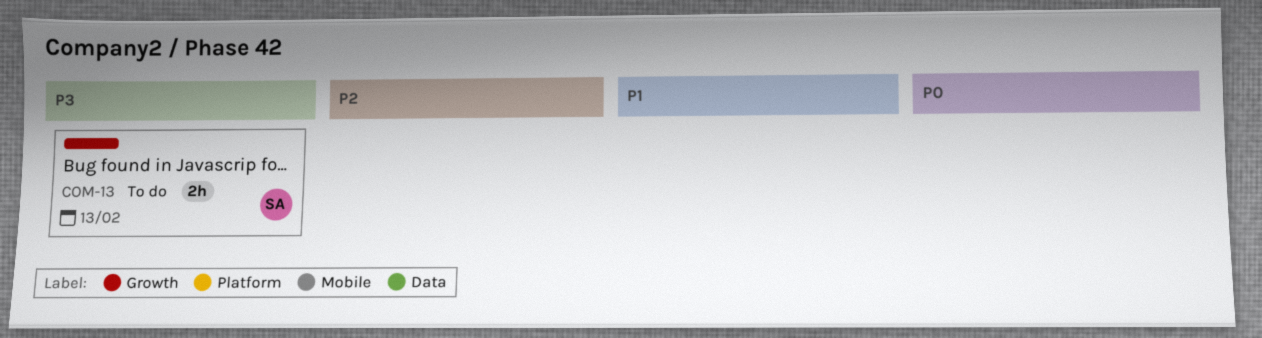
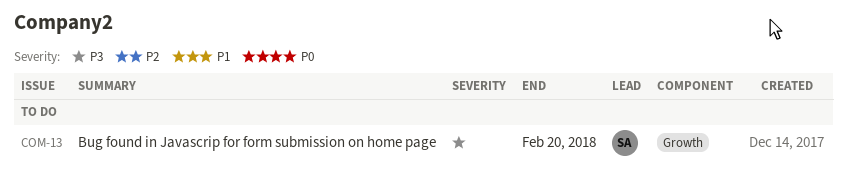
COM-13, due: Feb 13 -> Feb 20

